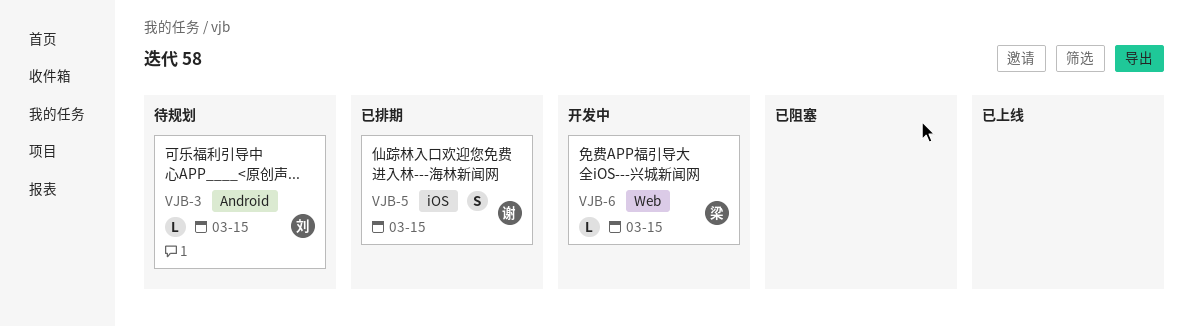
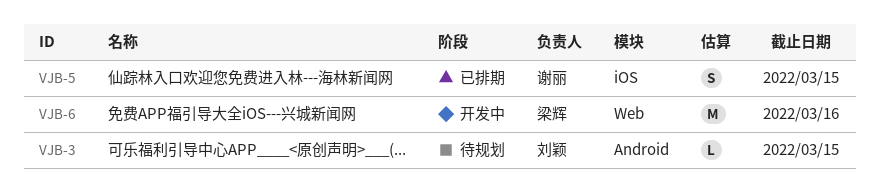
VJB-6, estimate: L -> M
VJB-6, due: Mar 15 -> Mar 16

